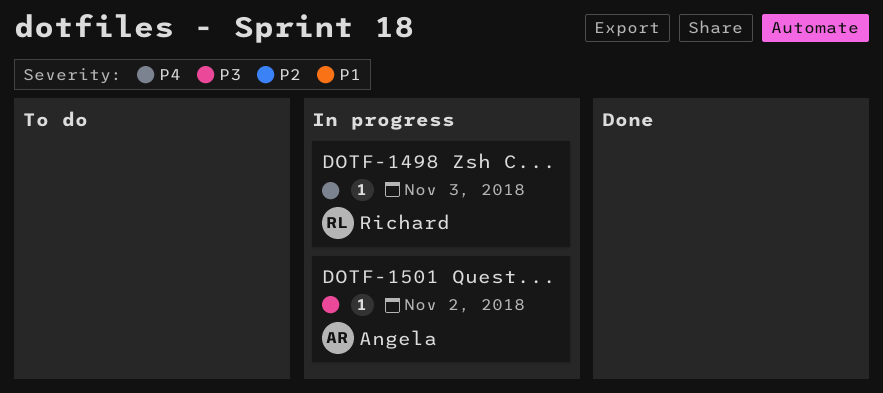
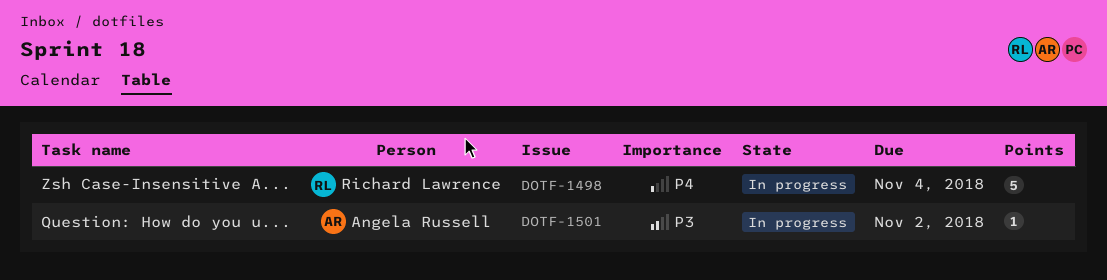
DOTF-1498, estimate: 1 -> 5
DOTF-1498, due: Nov 3 -> Nov 4

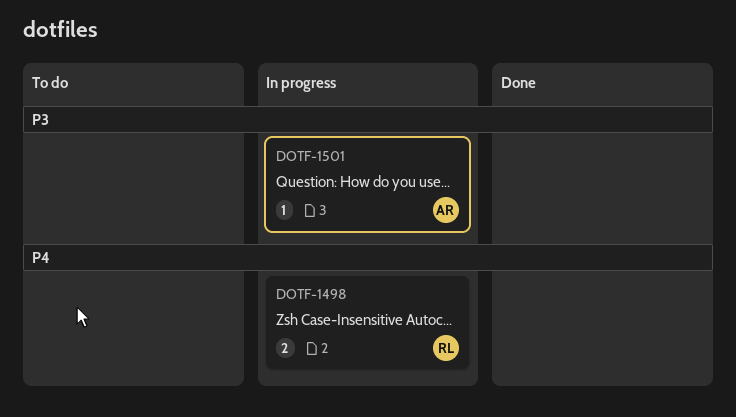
DOTF-1498, estimate: 5 -> 2

